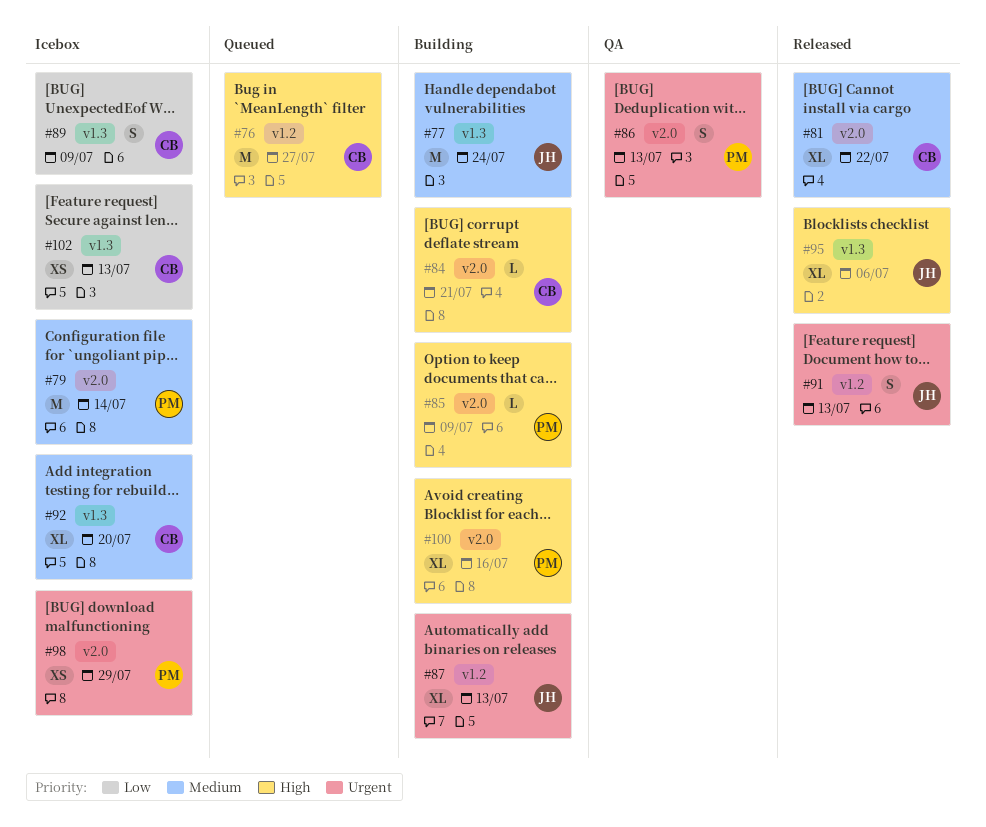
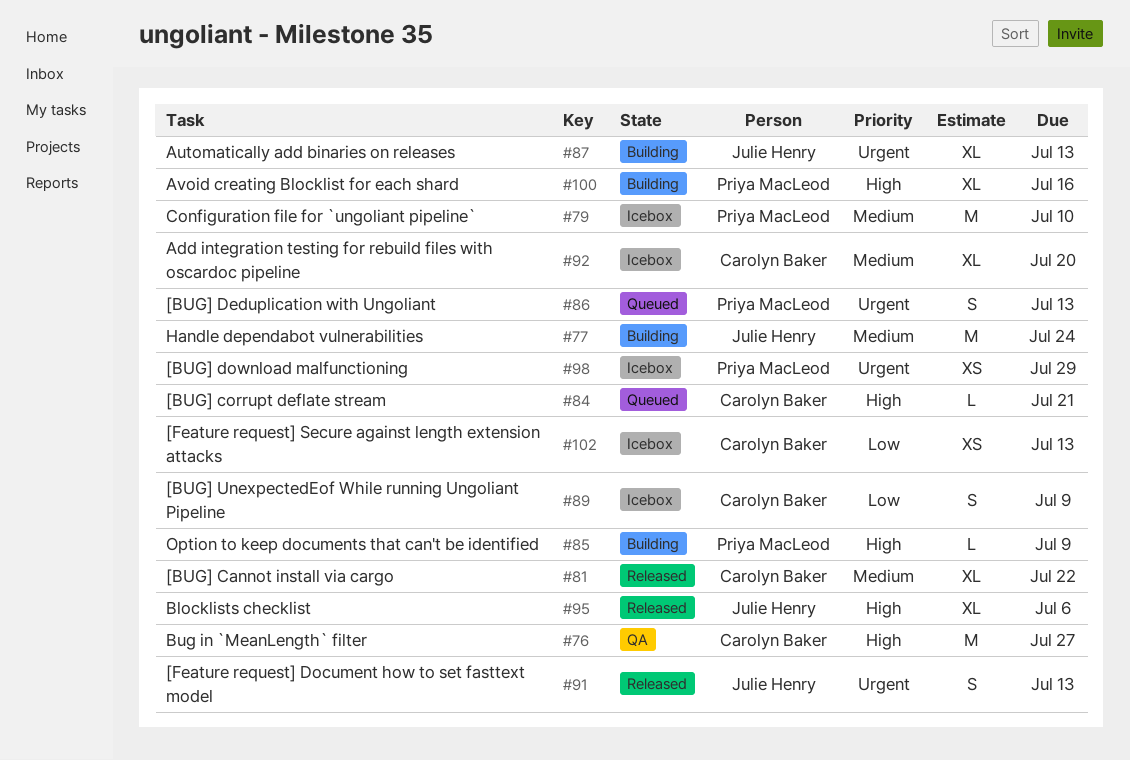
#76, status: Queued -> QA
#79, due: Jul 14 -> Jul 10
#84, status: Building -> Queued
#86, status: QA -> Queued

